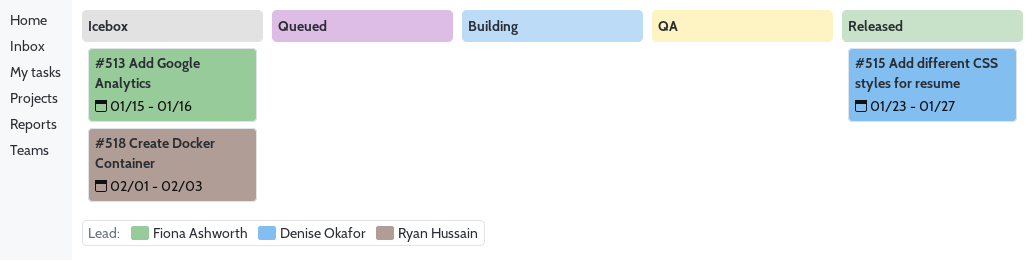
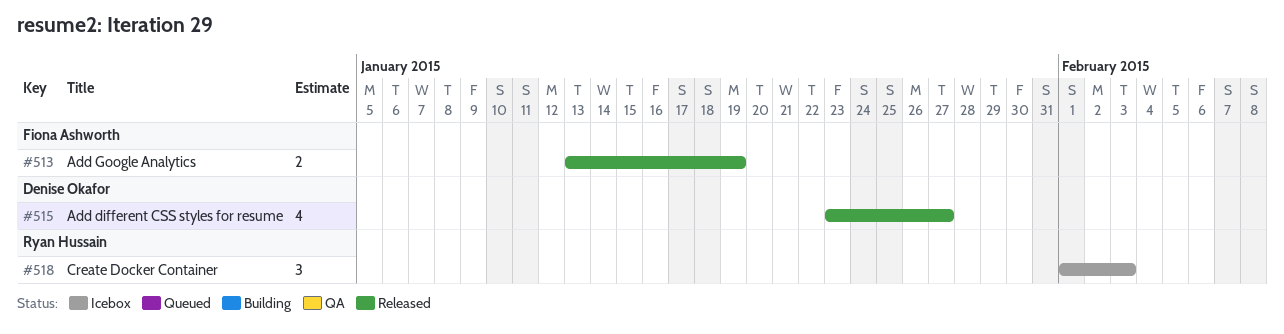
#513, status: Icebox -> Released
#513, start: Jan 15 -> Jan 13
#513, due: Jan 16 -> Jan 19

